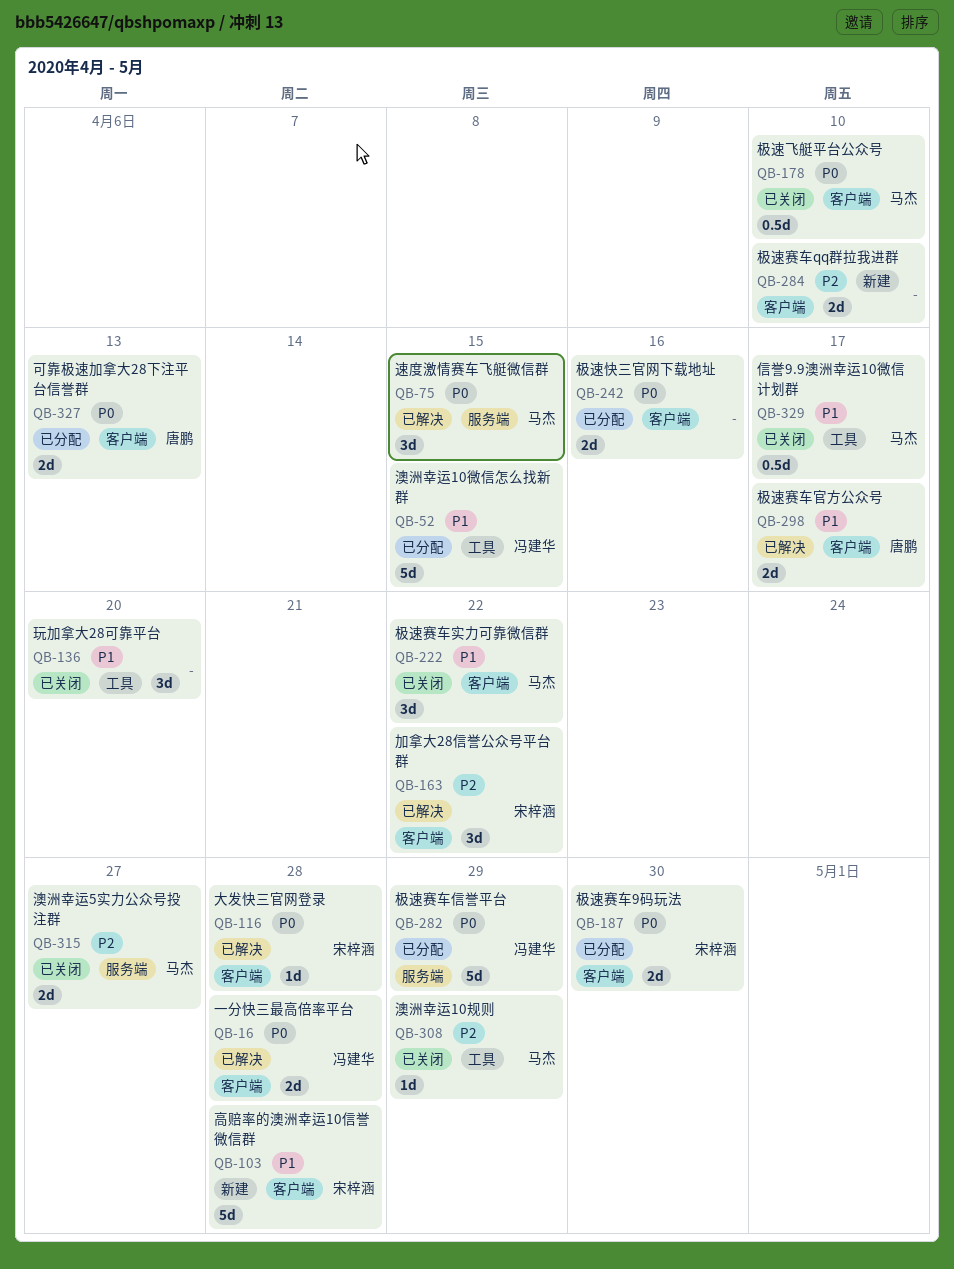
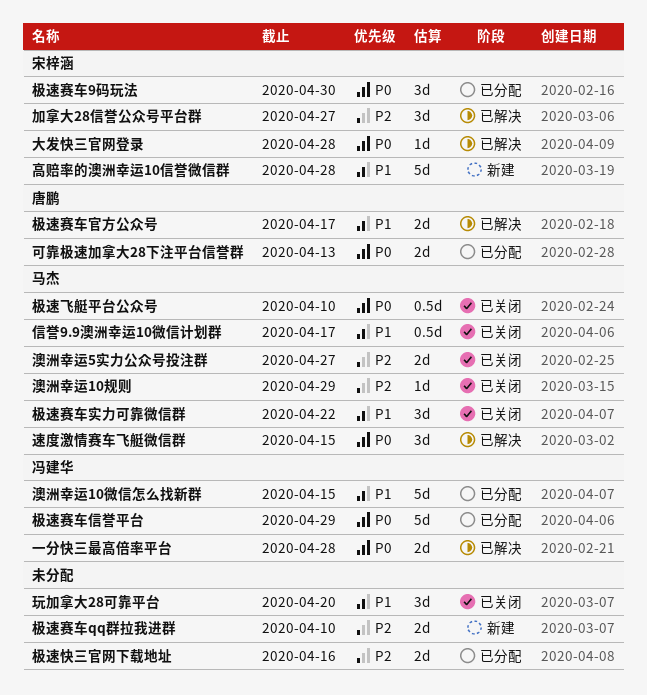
加拿大28信誉公众号平台群, due: Apr 22 -> Apr 27
极速快三官网下载地址, priority: P0 -> P2
极速赛车9码玩法, estimate: 2d -> 3d

